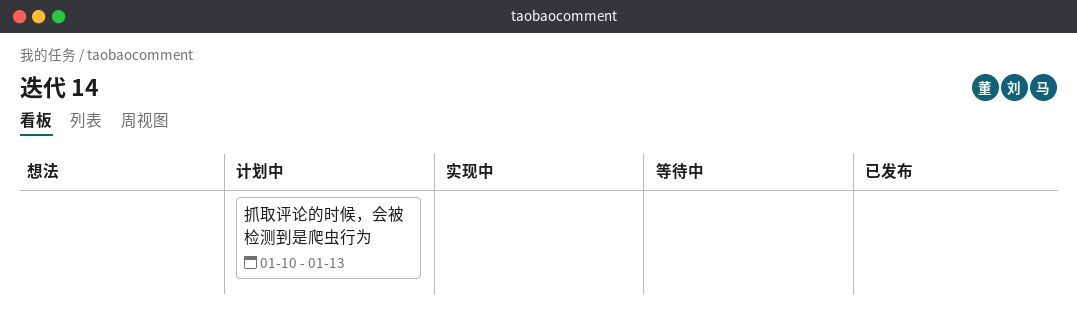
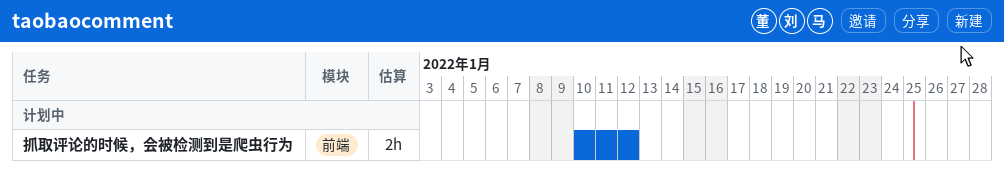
抓取评论的时候，会被检测到是爬虫行为, due: Jan 13 -> Jan 12

